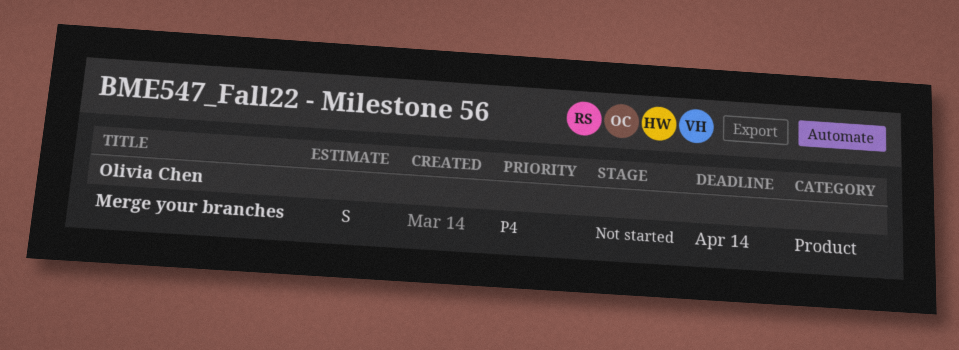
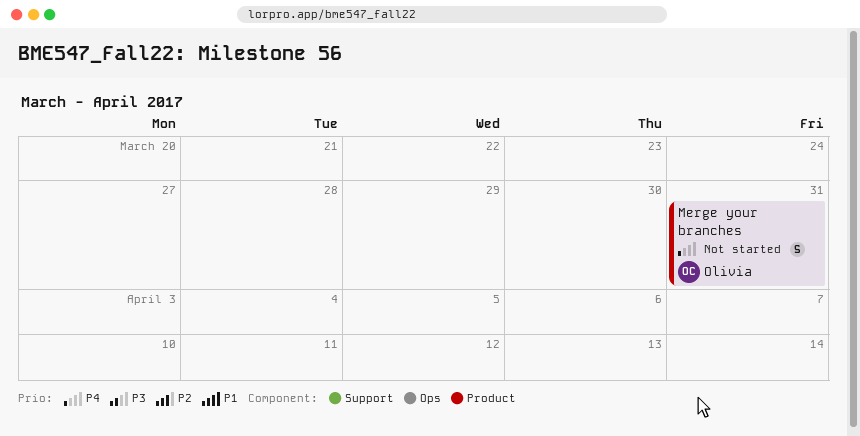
Merge your branches, due: Apr 14 -> Mar 31

